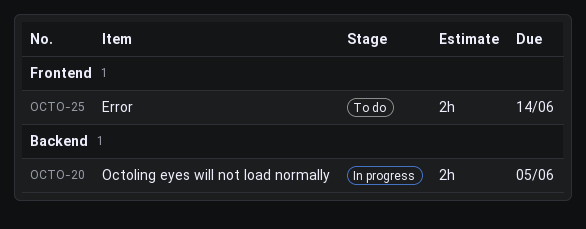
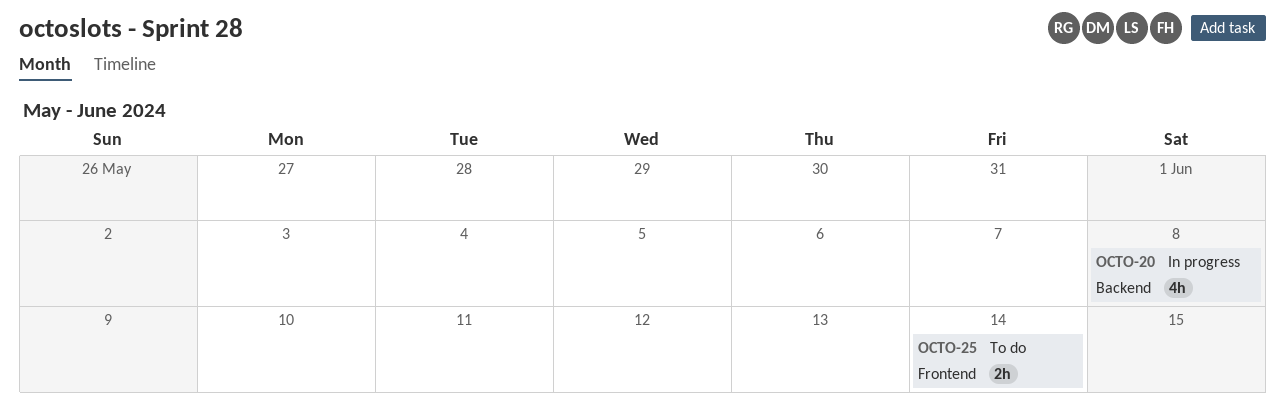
OCTO-20, estimate: 2h -> 4h
OCTO-20, due: Jun 5 -> Jun 8

